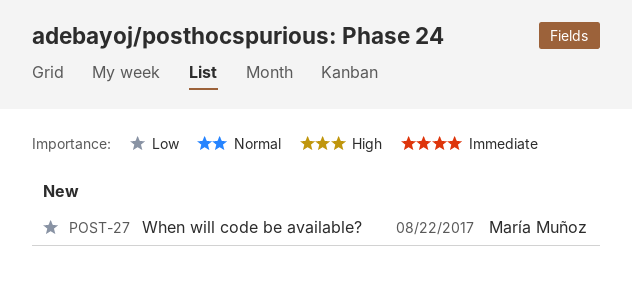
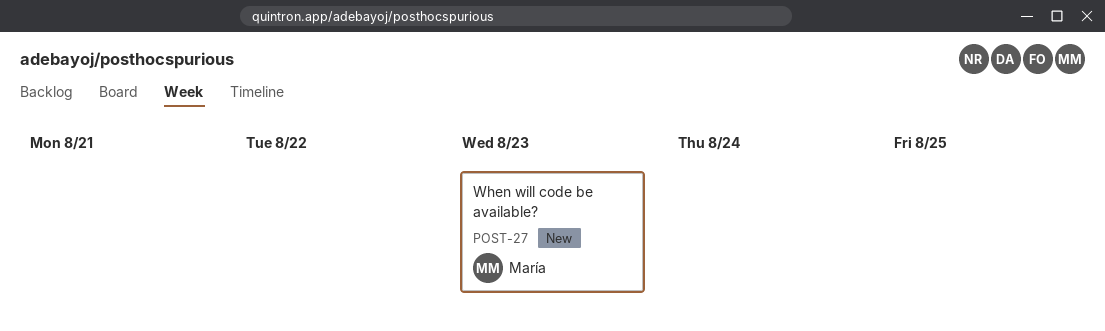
POST-27, due: Aug 22 -> Aug 23

